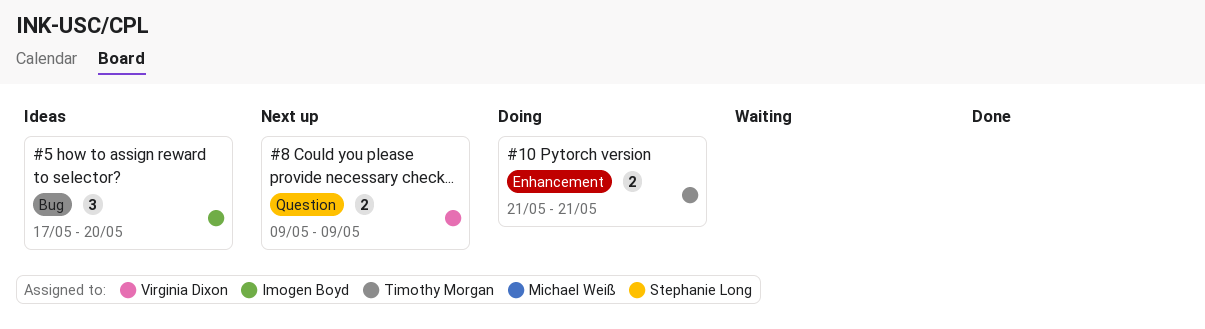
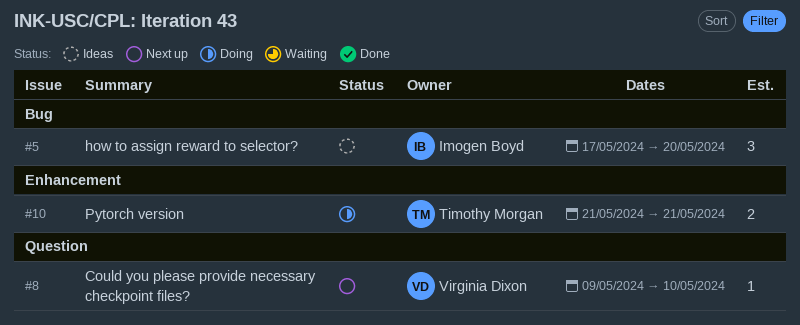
#8, estimate: 2 -> 1
#8, due: May 9 -> May 10

